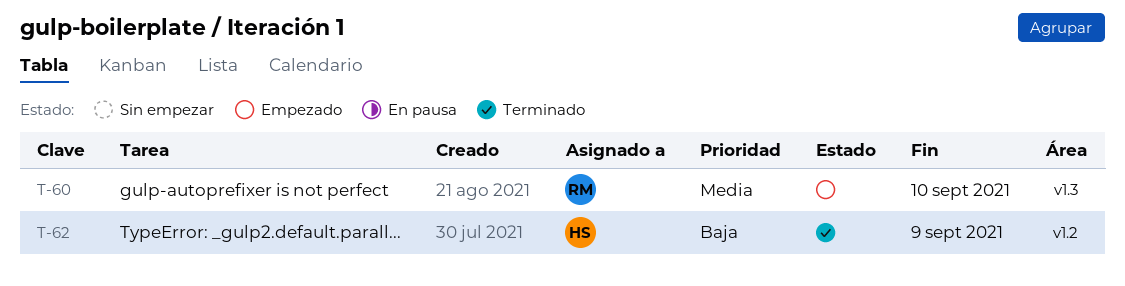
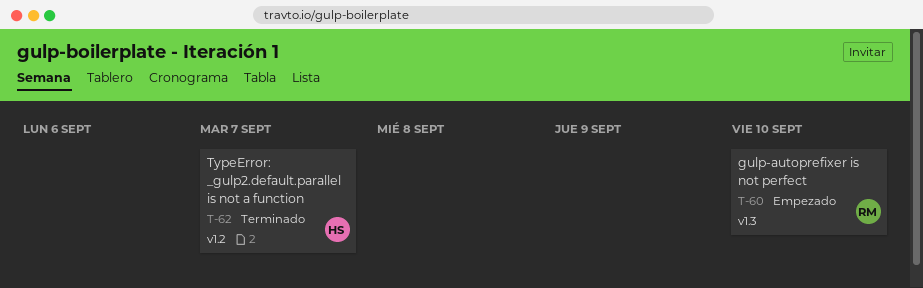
T-62, due: Sep 9 -> Sep 7

